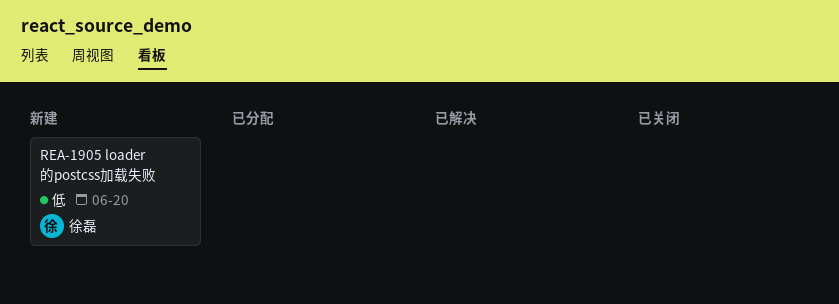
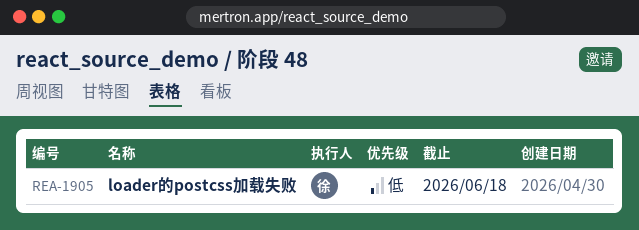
REA-1905, due: Jun 20 -> Jun 18

